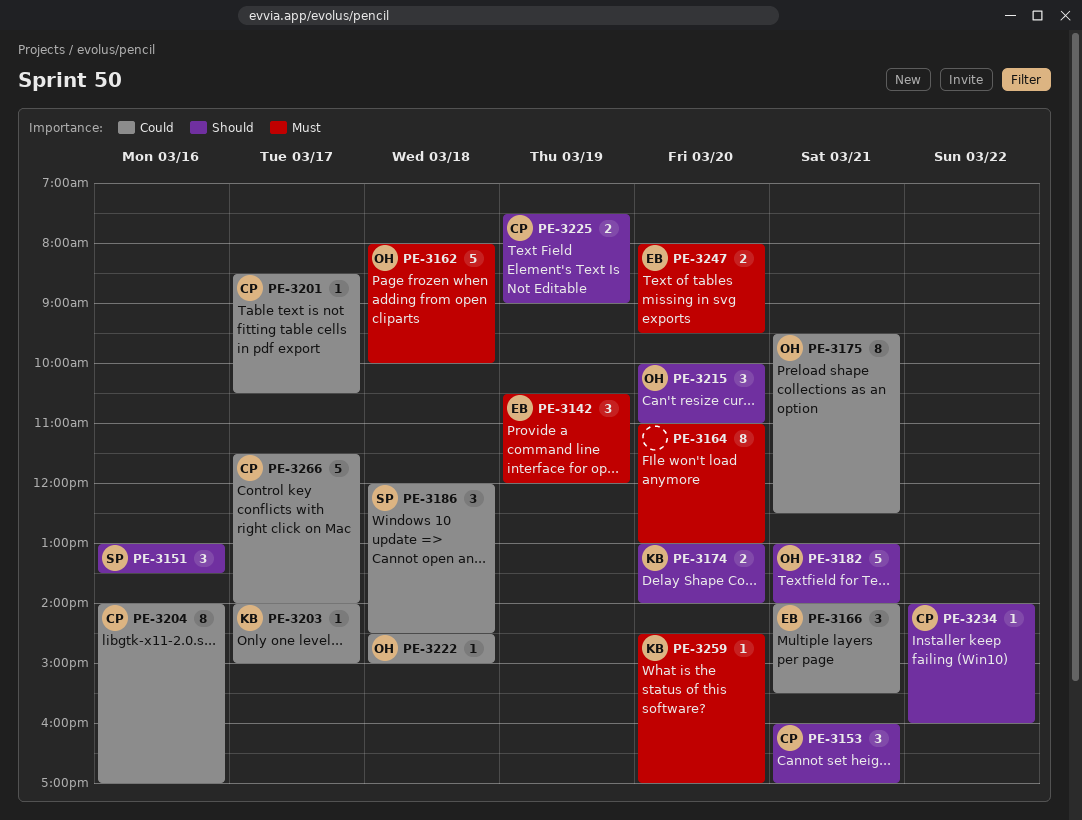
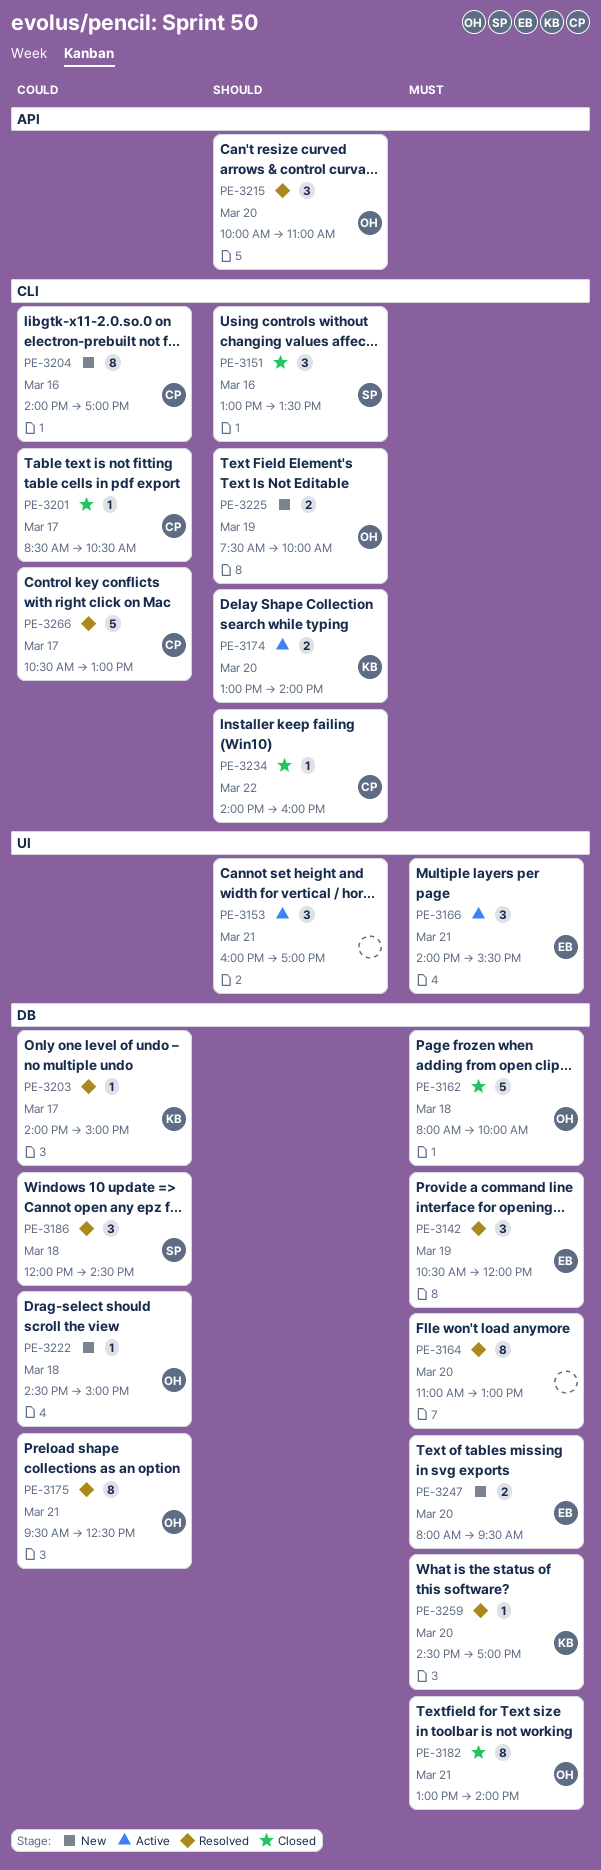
PE-3153, owner: CP -> none
PE-3166, priority: Could -> Must
PE-3182, priority: Should -> Must
PE-3182, estimate: 5 -> 8
PE-3225, owner: CP -> OH
PE-3225, ends: 09:00 -> 10:00
PE-3266, begins: 11:30 -> 10:30
PE-3266, ends: 14:00 -> 13:00

